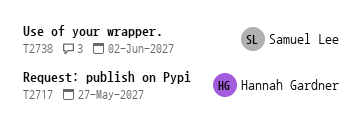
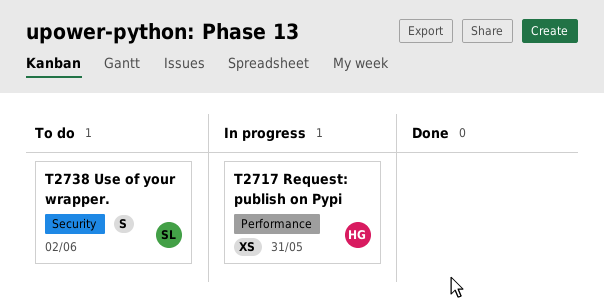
T2717, due: May 27 -> May 31

